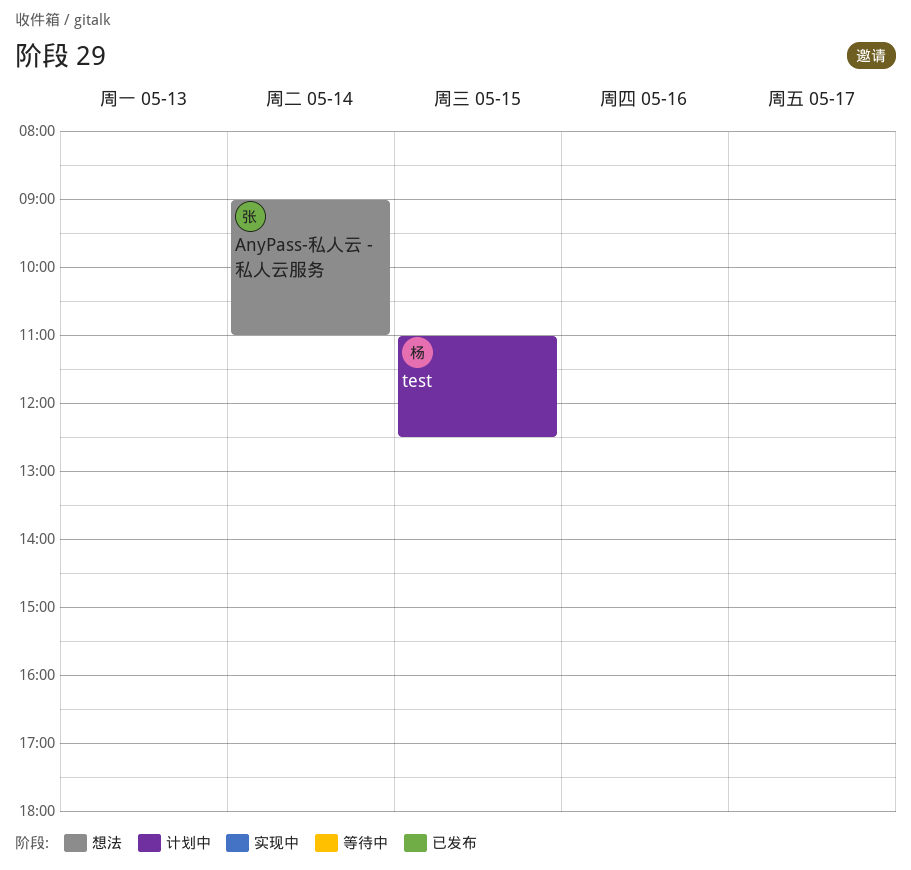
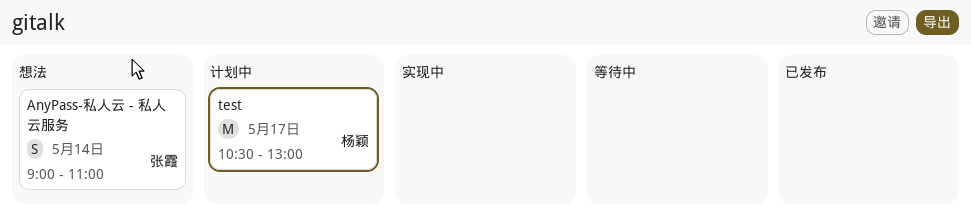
test, day: May 15 -> May 17
test, begins: 11:00 -> 10:30
test, ends: 12:30 -> 13:00

